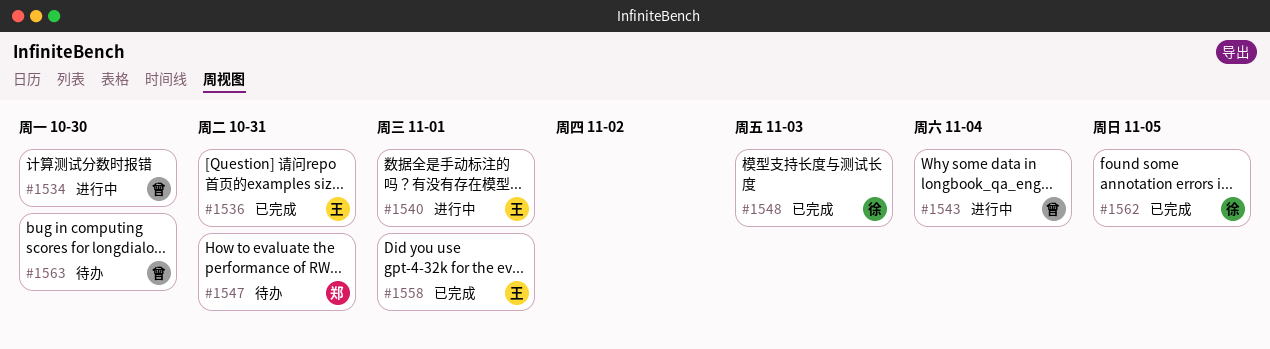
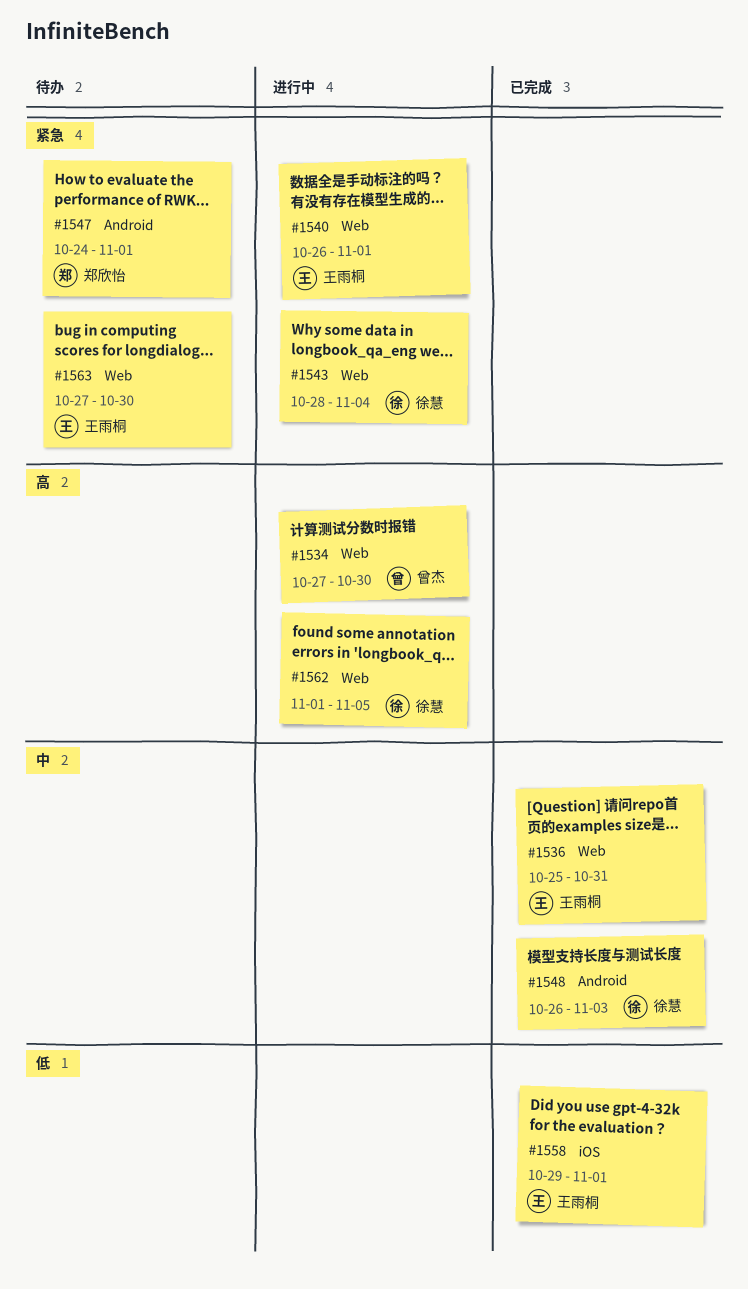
#1543, owner: 曾杰 -> 徐慧
#1547, due: Oct 31 -> Nov 1
#1562, status: 已完成 -> 进行中
#1563, owner: 曾杰 -> 王雨桐

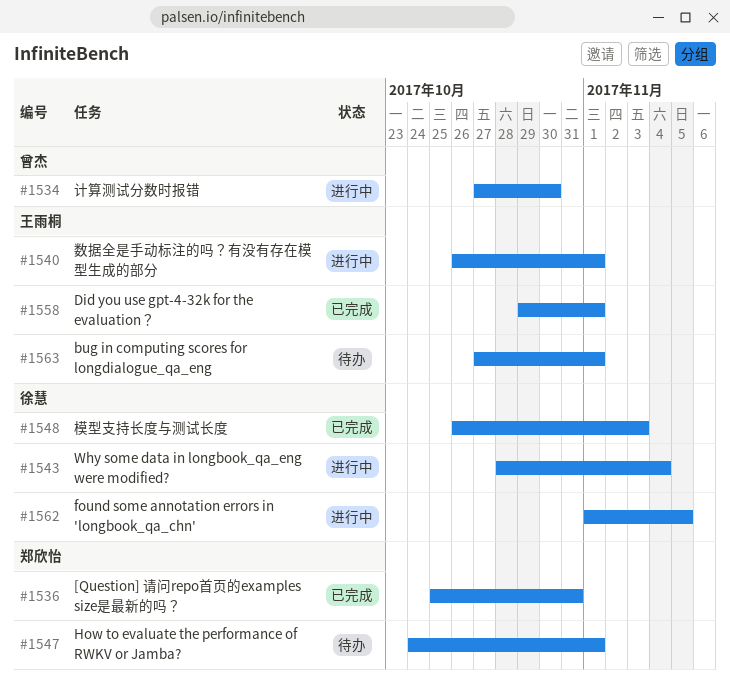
#1536, owner: 王雨桐 -> 郑欣怡
#1563, due: Oct 30 -> Nov 1

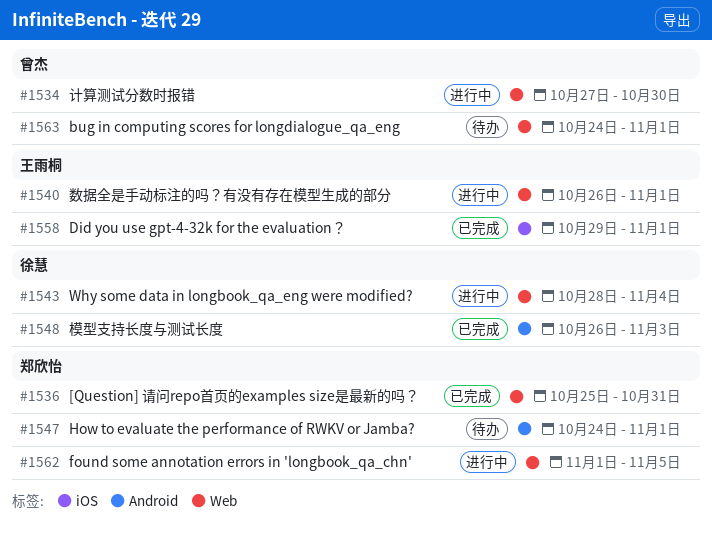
#1562, owner: 徐慧 -> 郑欣怡
#1563, owner: 王雨桐 -> 曾杰
#1563, start: Oct 27 -> Oct 24

